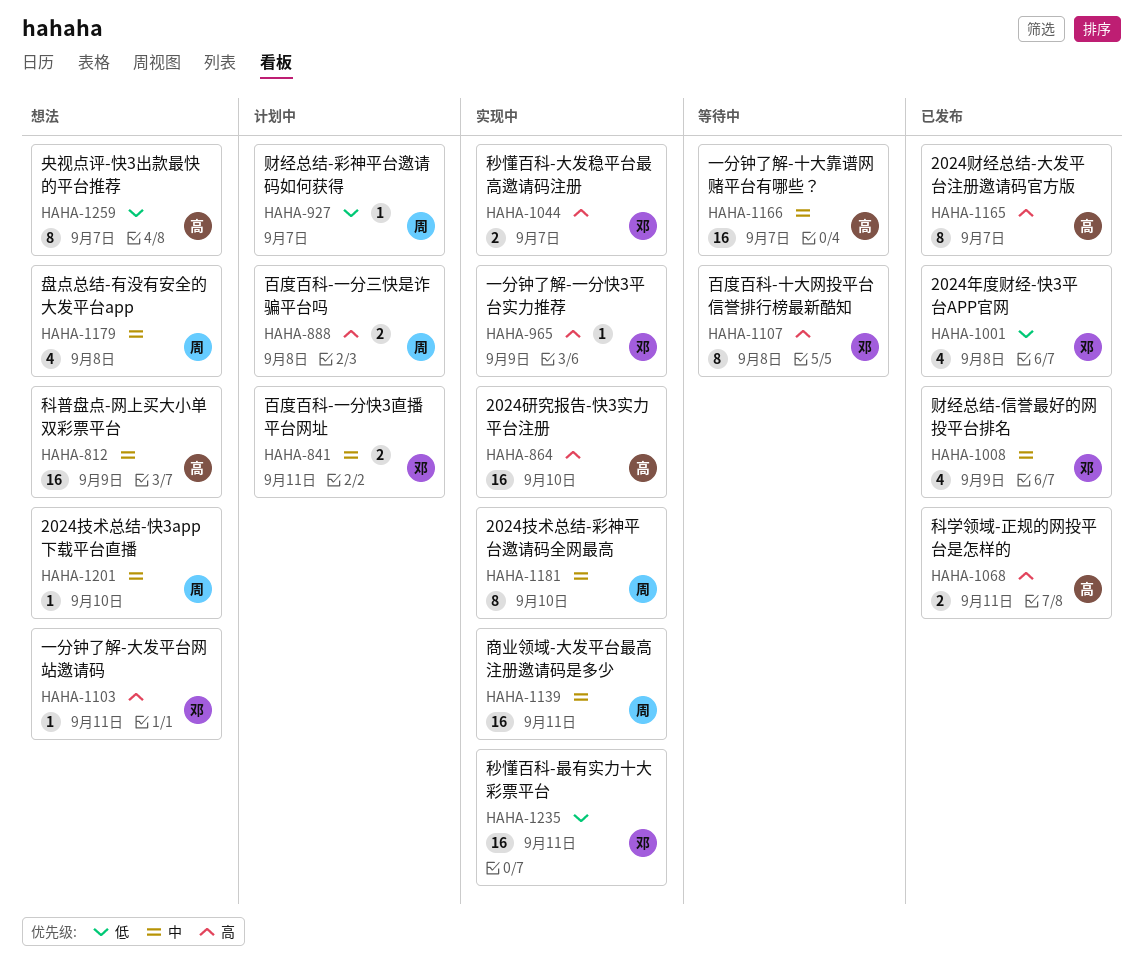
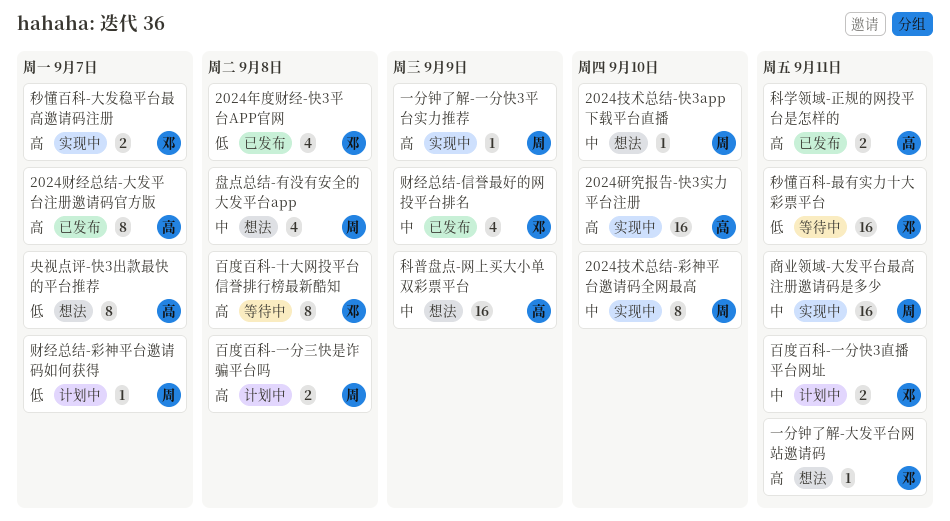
一分钟了解-一分快3平台实力推荐, owner: 邓 -> 周
一分钟了解-十大靠谱网赌平台有哪些？: present -> none
秒懂百科-最有实力十大彩票平台, status: 实现中 -> 等待中

